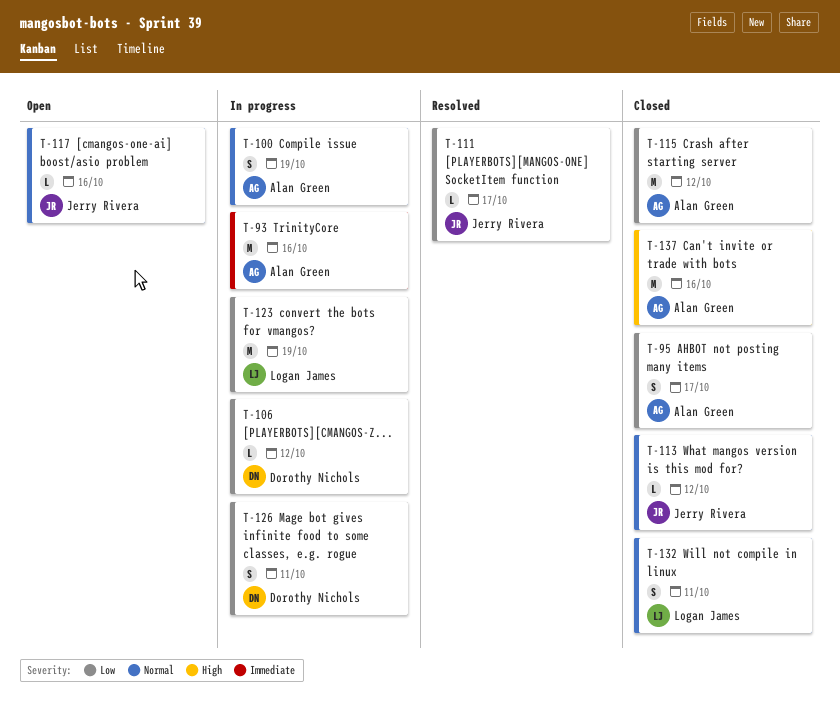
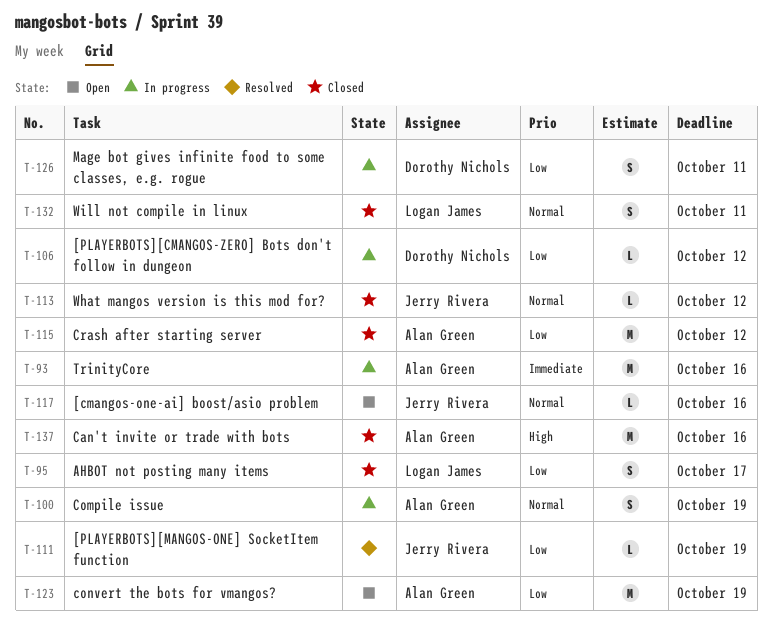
T-95, owner: Alan Green -> Logan James
T-111, due: Oct 17 -> Oct 19
T-123, status: In progress -> Open
T-123, owner: Logan James -> Alan Green

